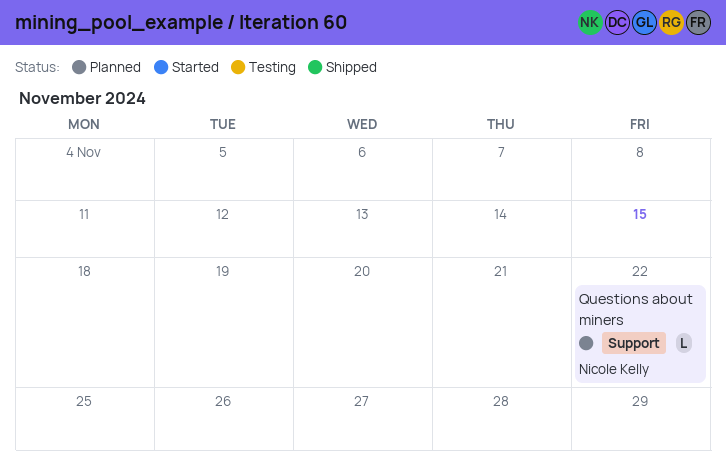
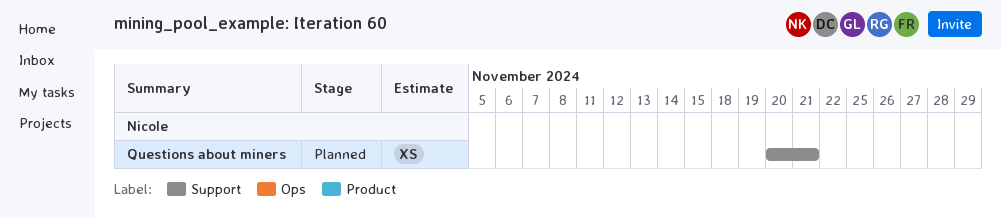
Questions about miners, estimate: L -> XS
Questions about miners, due: Nov 22 -> Nov 21

